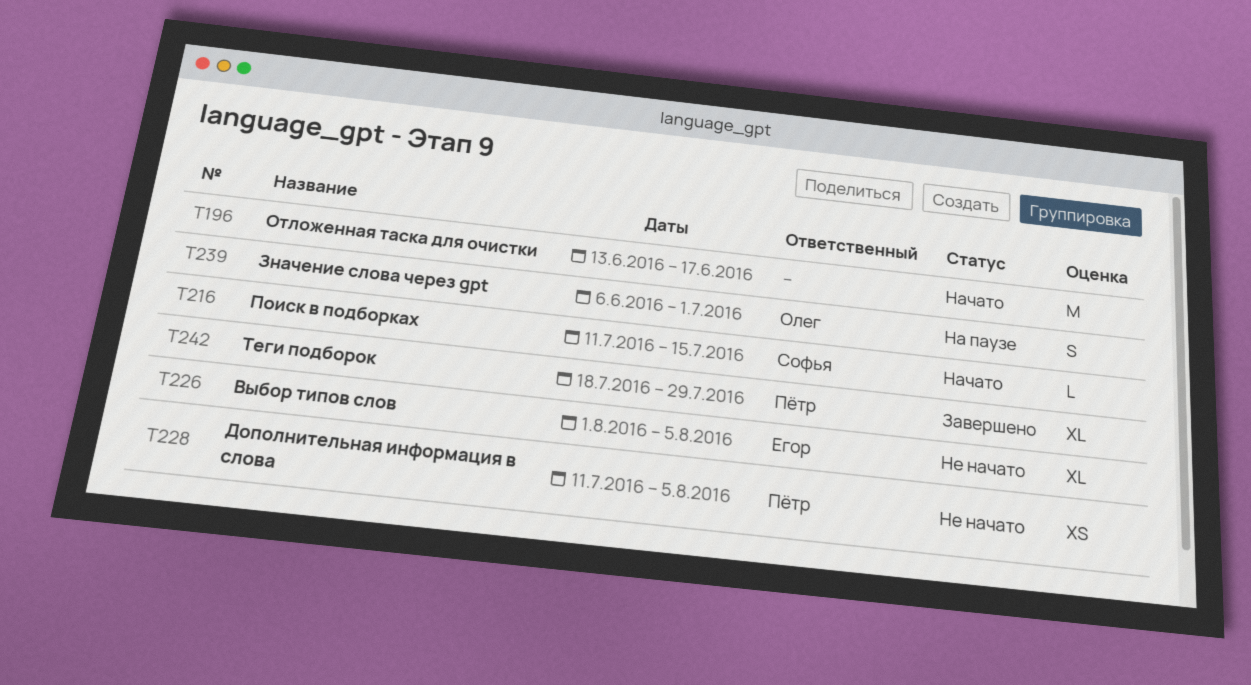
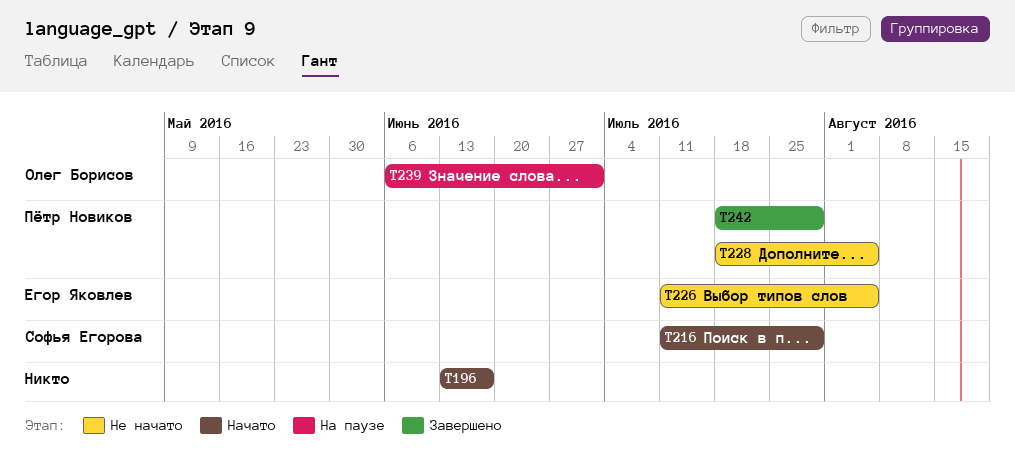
T216, due: Jul 15 -> Jul 29
T226, start: Aug 1 -> Jul 11
T228, start: Jul 11 -> Jul 18

